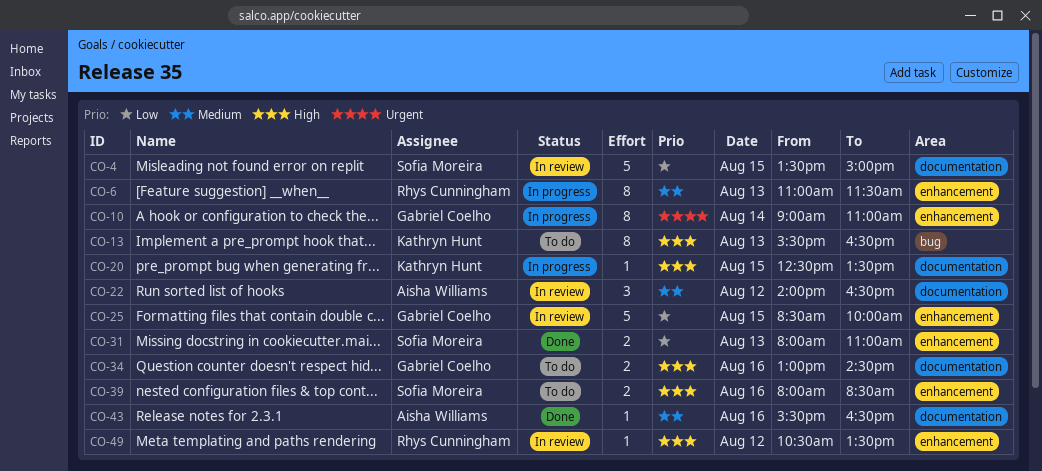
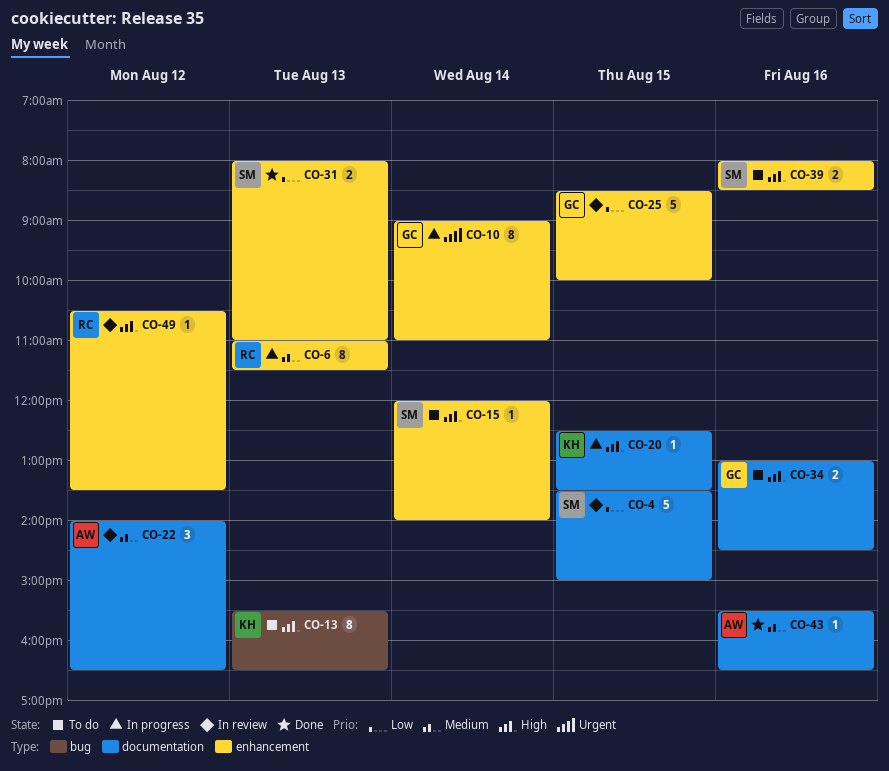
CO-15: none -> present

